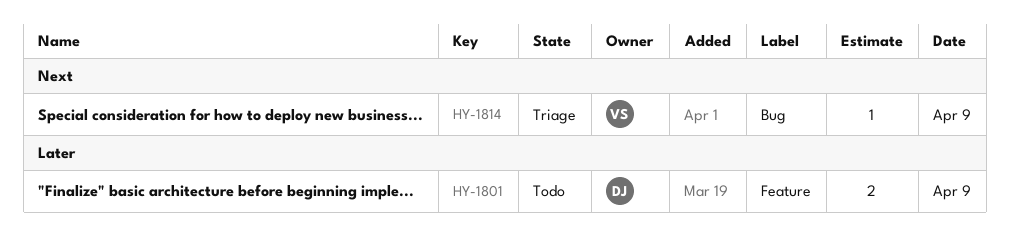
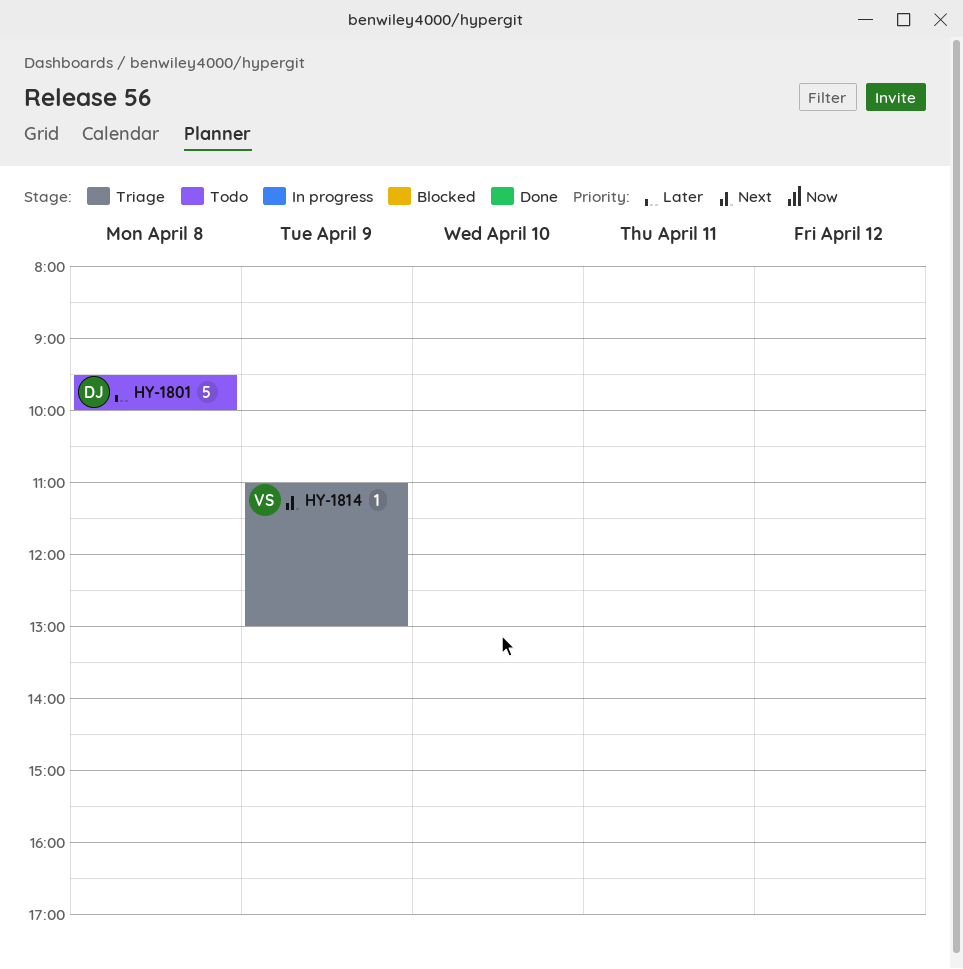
HY-1801, estimate: 2 -> 5
HY-1801, day: Apr 9 -> Apr 8

